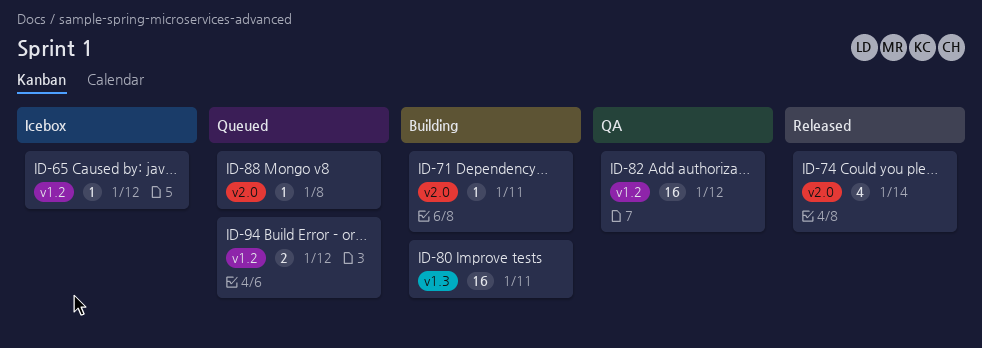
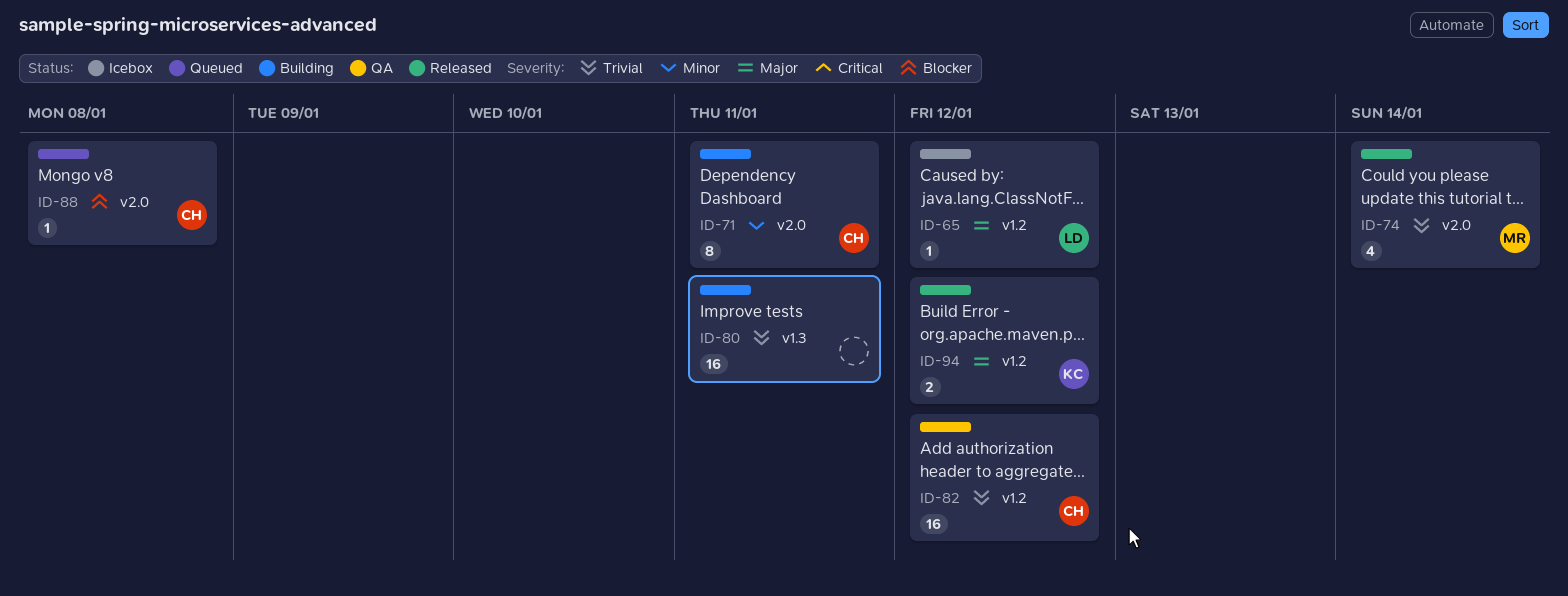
ID-71, estimate: 1 -> 8
ID-94, status: Queued -> Released

